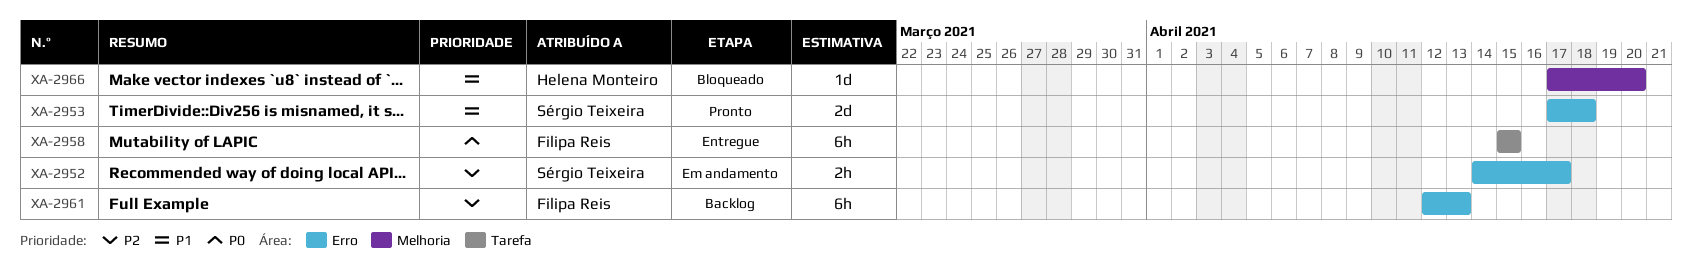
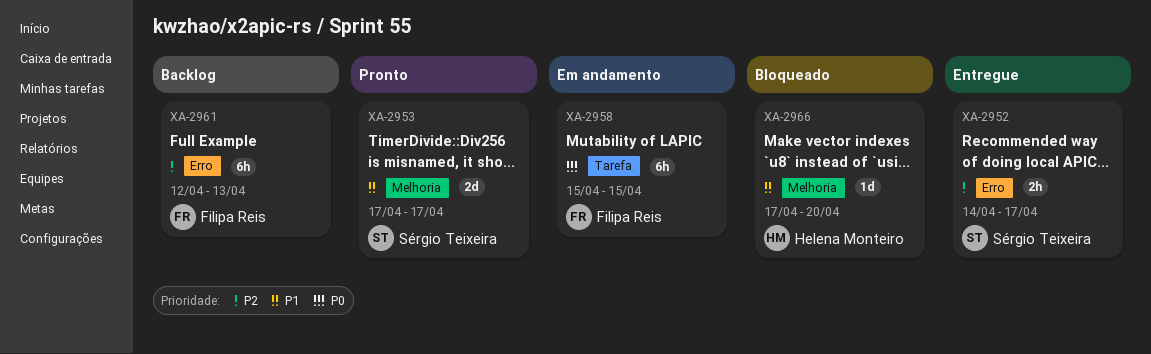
XA-2952, status: Em andamento -> Entregue
XA-2953, label: Erro -> Melhoria
XA-2953, due: Apr 18 -> Apr 17
XA-2958, status: Entregue -> Em andamento

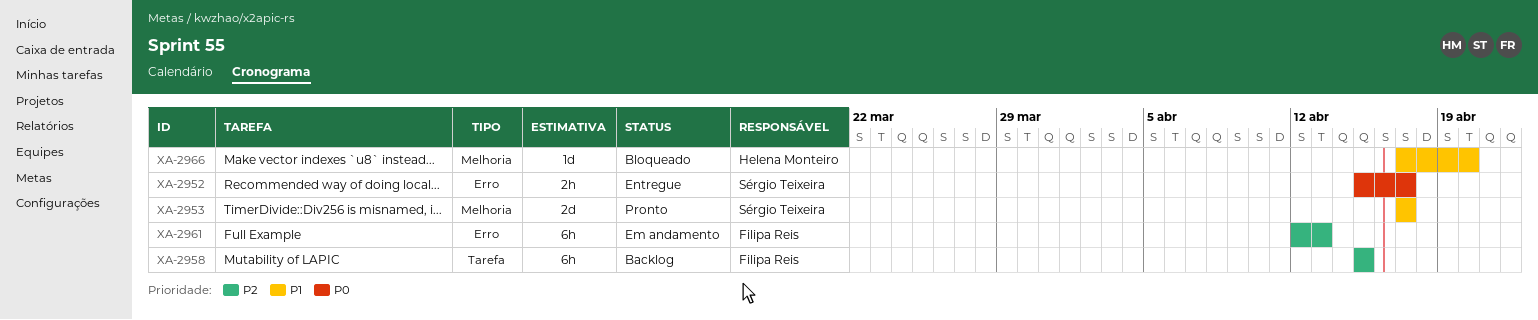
XA-2952, priority: P2 -> P0
XA-2952, start: Apr 14 -> Apr 15
XA-2958, status: Em andamento -> Backlog
XA-2958, priority: P0 -> P2
XA-2961, status: Backlog -> Em andamento

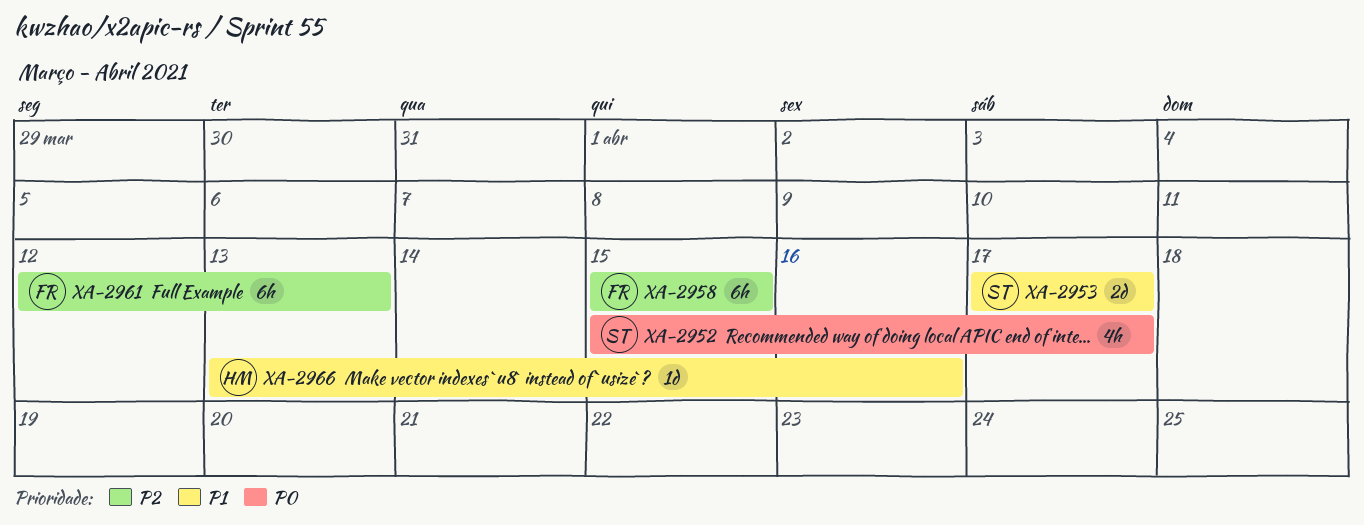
XA-2952, estimate: 2h -> 4h
XA-2966, start: Apr 17 -> Apr 13
XA-2966, due: Apr 20 -> Apr 16

